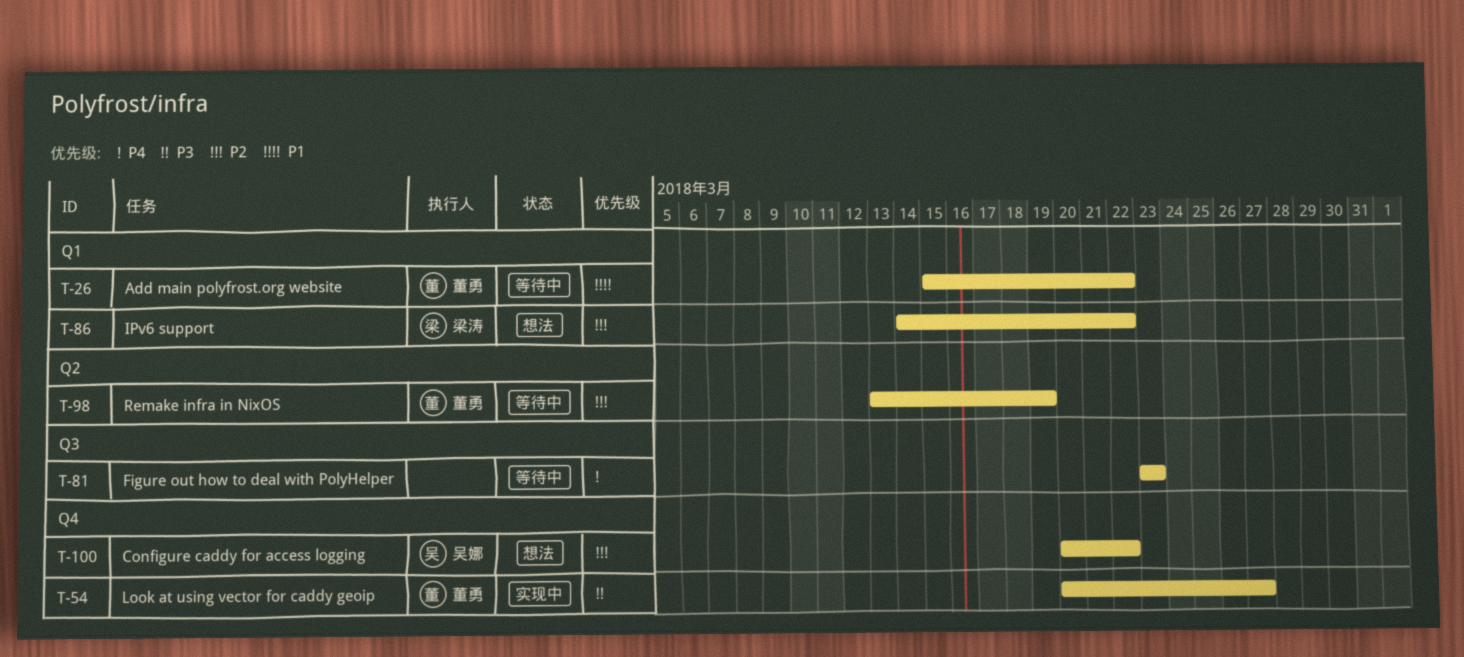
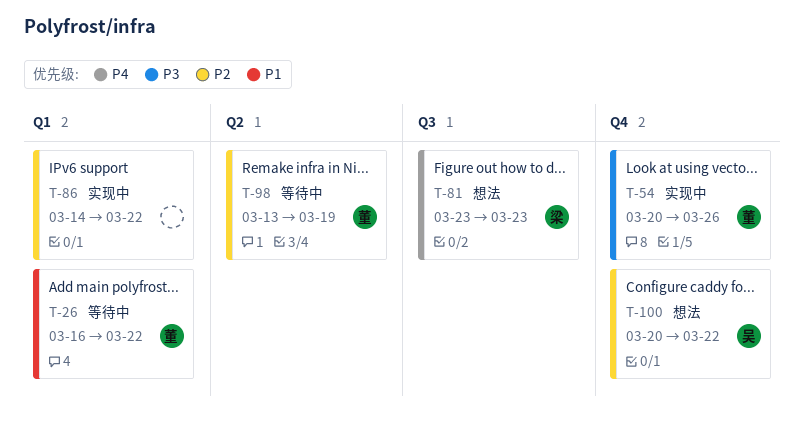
T-26, start: Mar 15 -> Mar 16
T-54, due: Mar 27 -> Mar 26
T-81, status: 等待中 -> 想法
T-81, owner: none -> 梁涛
T-86, status: 想法 -> 实现中
T-86, owner: 梁涛 -> none

